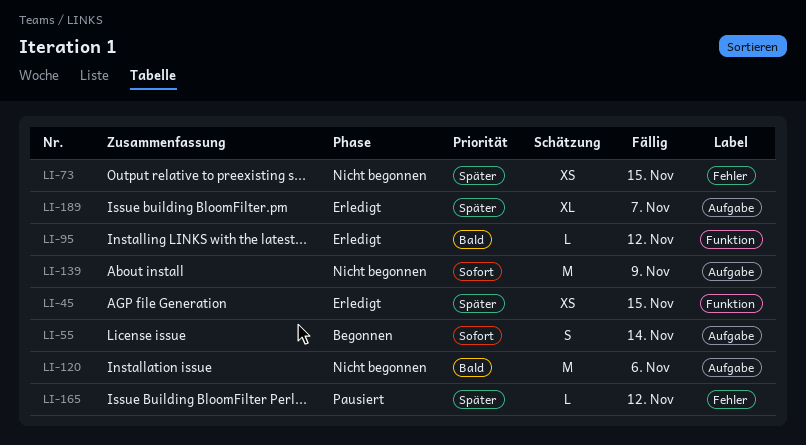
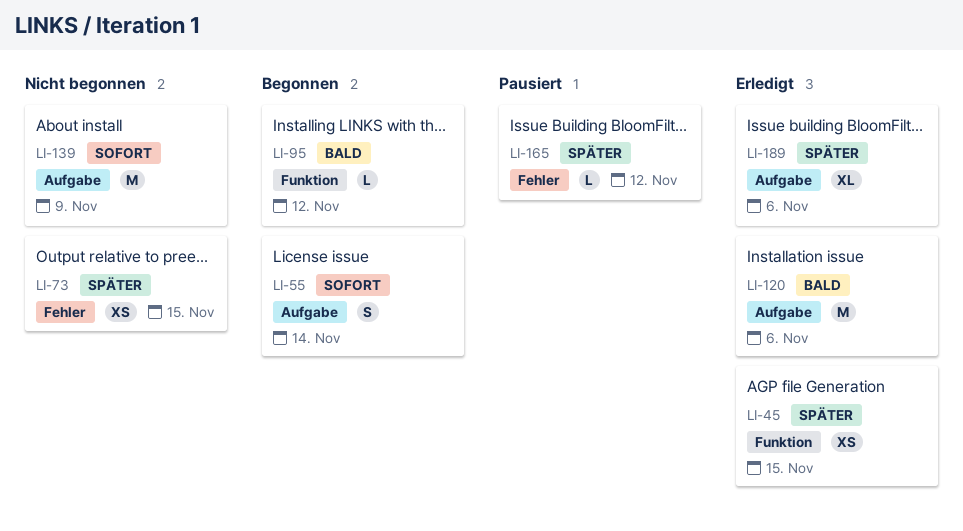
LI-95, status: Erledigt -> Begonnen
LI-120, status: Nicht begonnen -> Erledigt
LI-189, due: Nov 7 -> Nov 6

